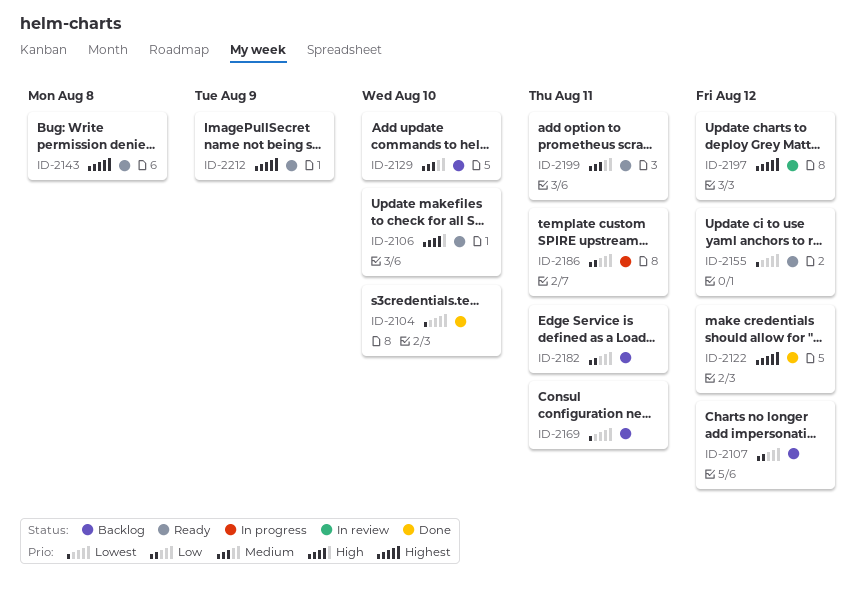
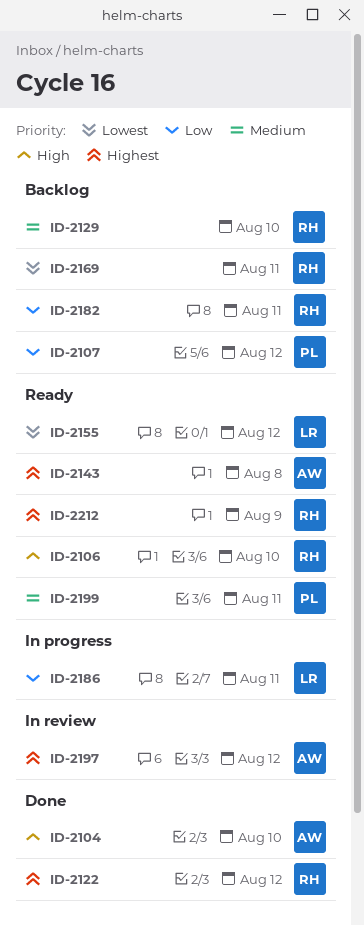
ID-2104, priority: Lowest -> High

